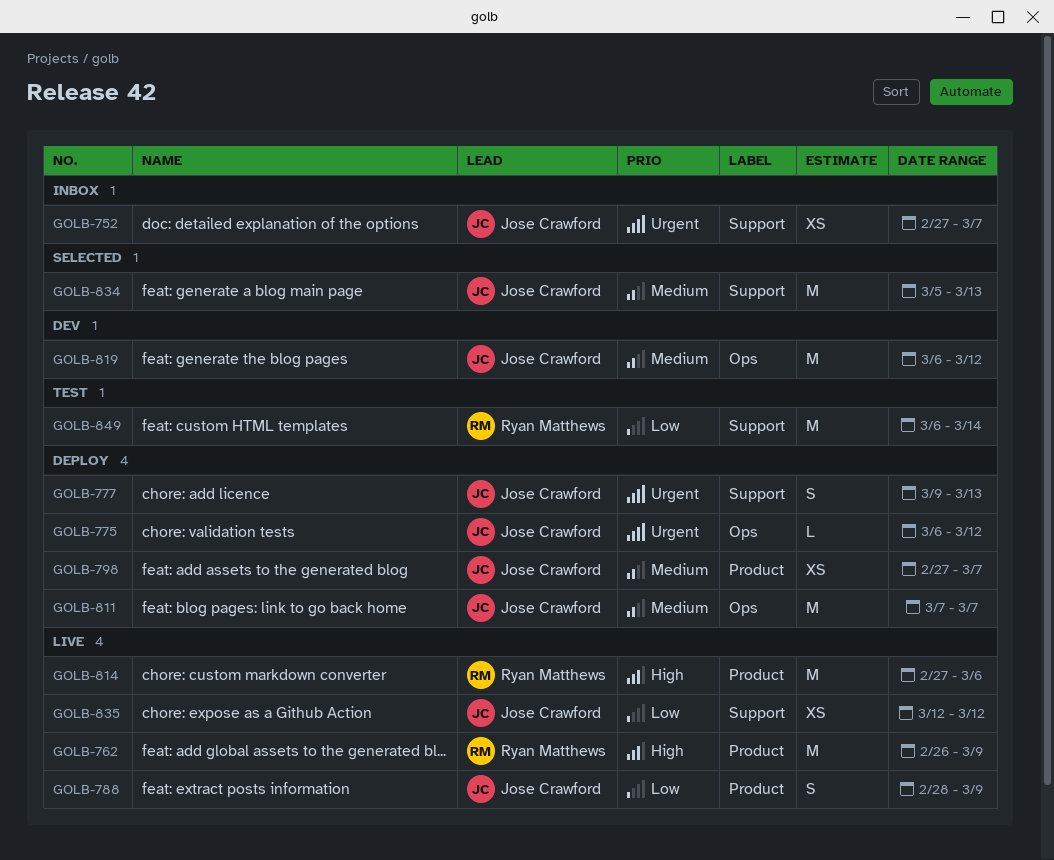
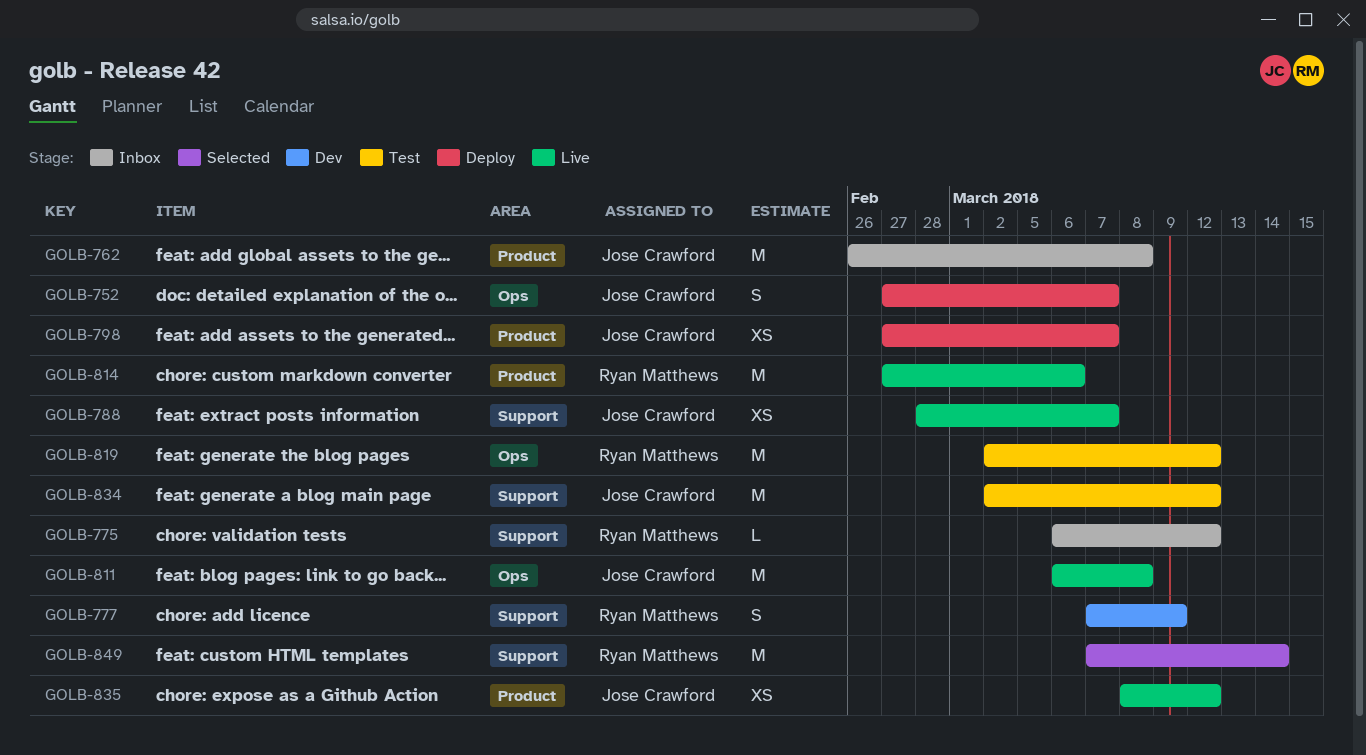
GOLB-752, status: Inbox -> Deploy
GOLB-752, label: Support -> Ops
GOLB-752, estimate: XS -> S
GOLB-762, status: Live -> Inbox
GOLB-762, owner: Ryan Matthews -> Jose Crawford
GOLB-762, due: Mar 9 -> Mar 8
GOLB-775, status: Deploy -> Inbox
GOLB-775, owner: Jose Crawford -> Ryan Matthews
GOLB-775, label: Ops -> Support
GOLB-777, status: Deploy -> Dev
GOLB-777, owner: Jose Crawford -> Ryan Matthews
GOLB-777, start: Mar 9 -> Mar 7
GOLB-777, due: Mar 13 -> Mar 9
GOLB-788, label: Product -> Support
GOLB-788, estimate: S -> XS
GOLB-788, due: Mar 9 -> Mar 7
GOLB-811, status: Deploy -> Live
GOLB-811, start: Mar 7 -> Mar 6
GOLB-811, due: Mar 7 -> Mar 8
GOLB-819, status: Dev -> Test
GOLB-819, owner: Jose Crawford -> Ryan Matthews
GOLB-819, start: Mar 6 -> Mar 2
GOLB-834, status: Selected -> Test
GOLB-834, start: Mar 5 -> Mar 2
GOLB-834, due: Mar 13 -> Mar 12
GOLB-835, label: Support -> Product
GOLB-835, start: Mar 12 -> Mar 8
GOLB-849, status: Test -> Selected
GOLB-849, start: Mar 6 -> Mar 7

